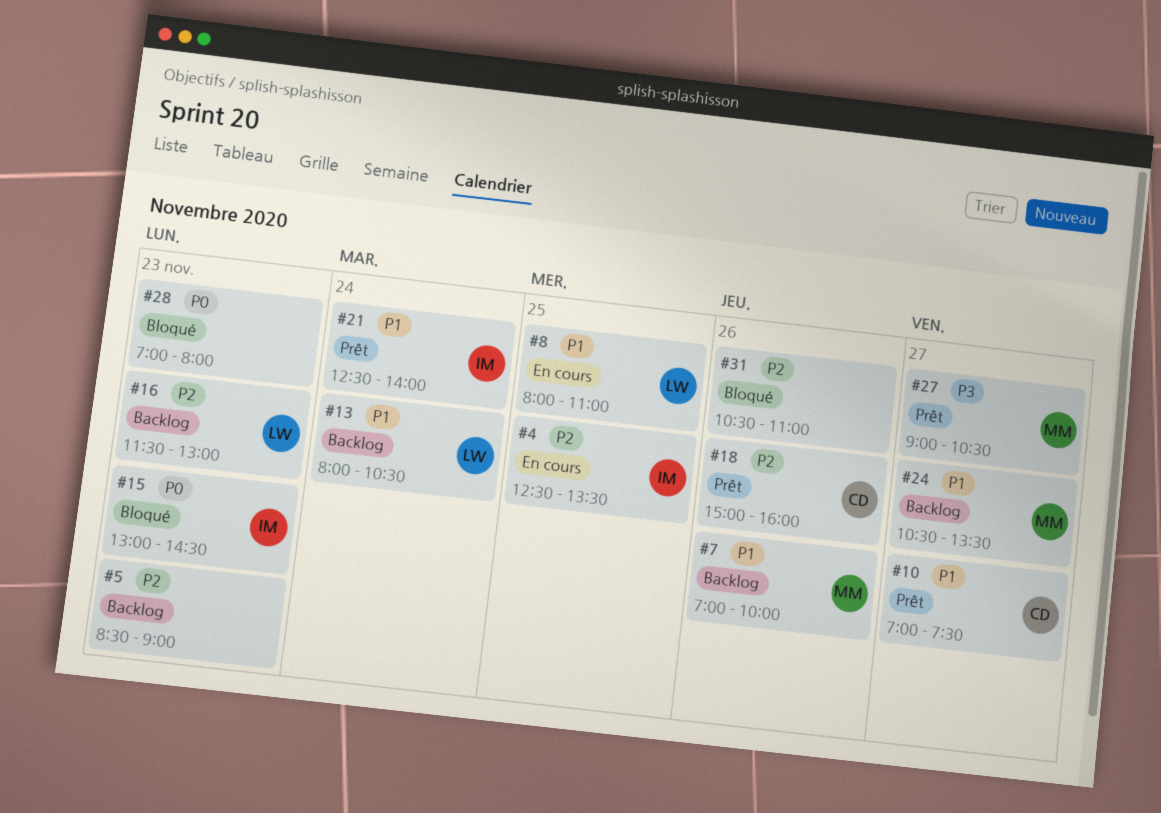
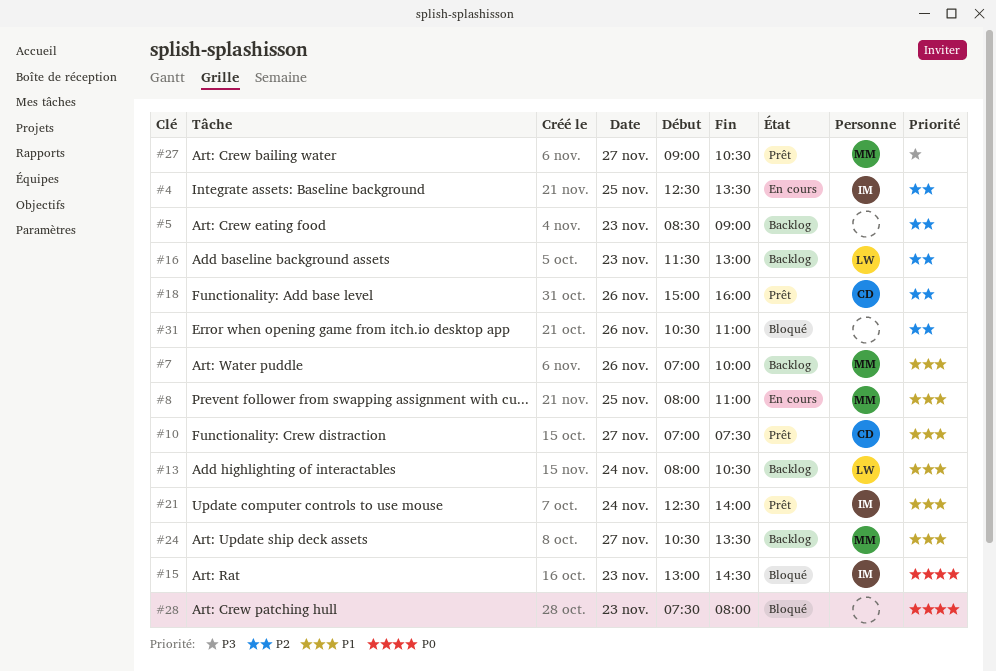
#8, owner: LW -> MM
#28, begins: 07:00 -> 07:30

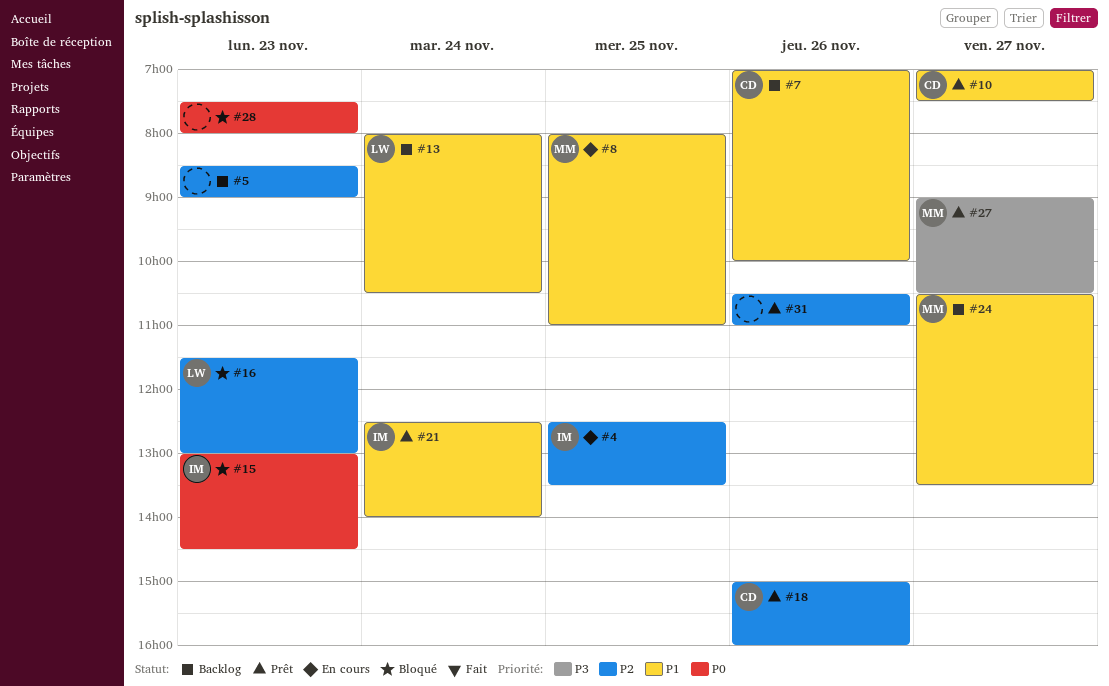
#7, owner: MM -> CD
#16, status: Backlog -> Bloqué
#31, status: Bloqué -> Prêt

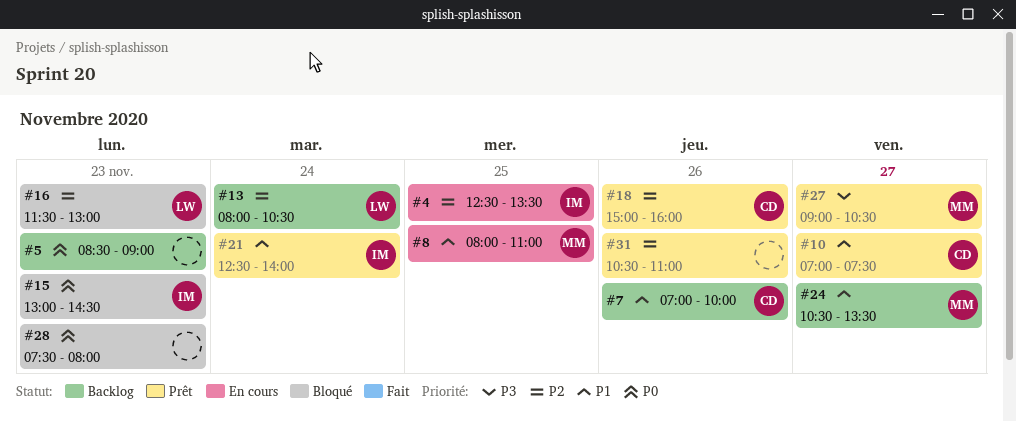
#5, priority: P2 -> P0
#13, priority: P1 -> P2

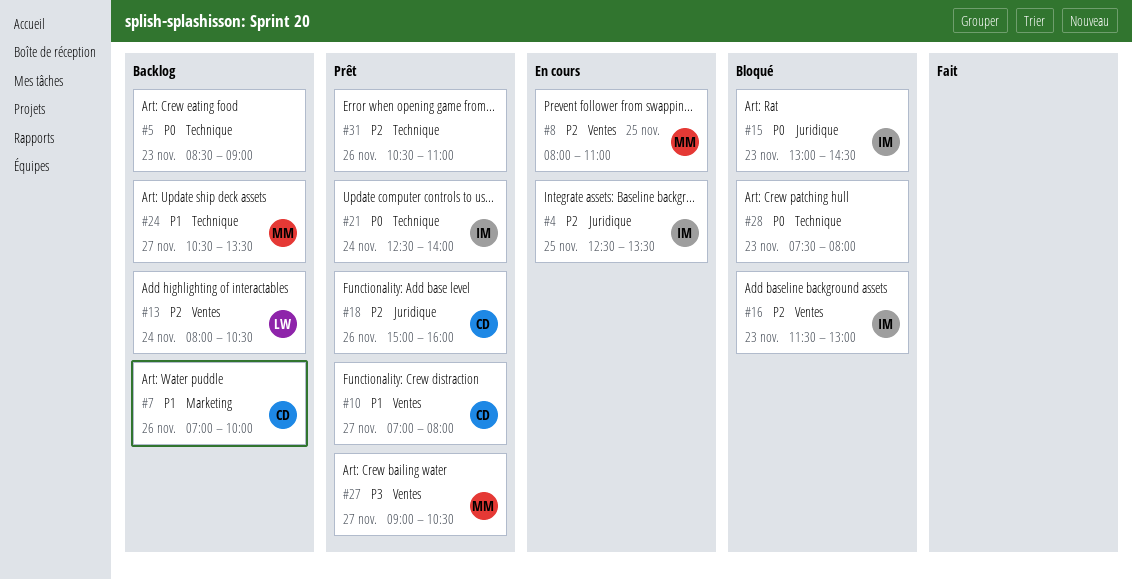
#8, priority: P1 -> P2
#10, ends: 07:30 -> 08:00
#16, owner: LW -> IM
#21, priority: P1 -> P0

